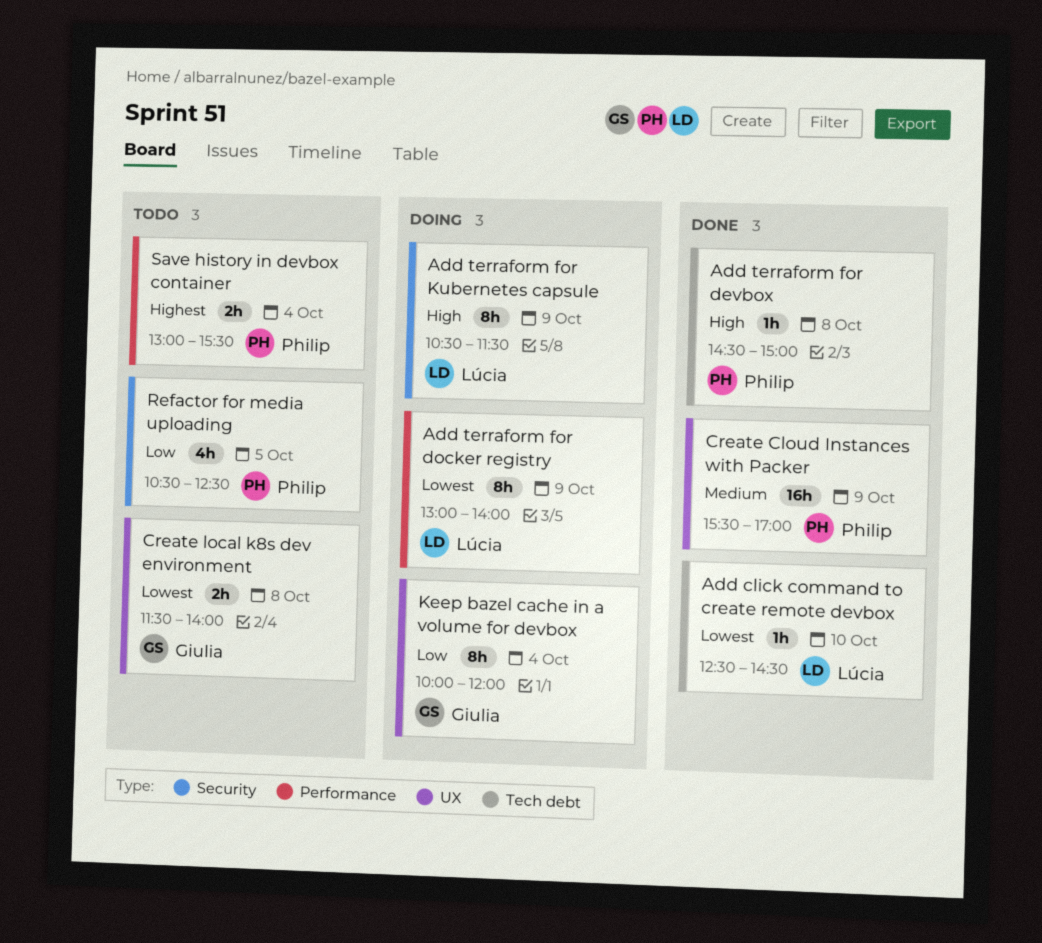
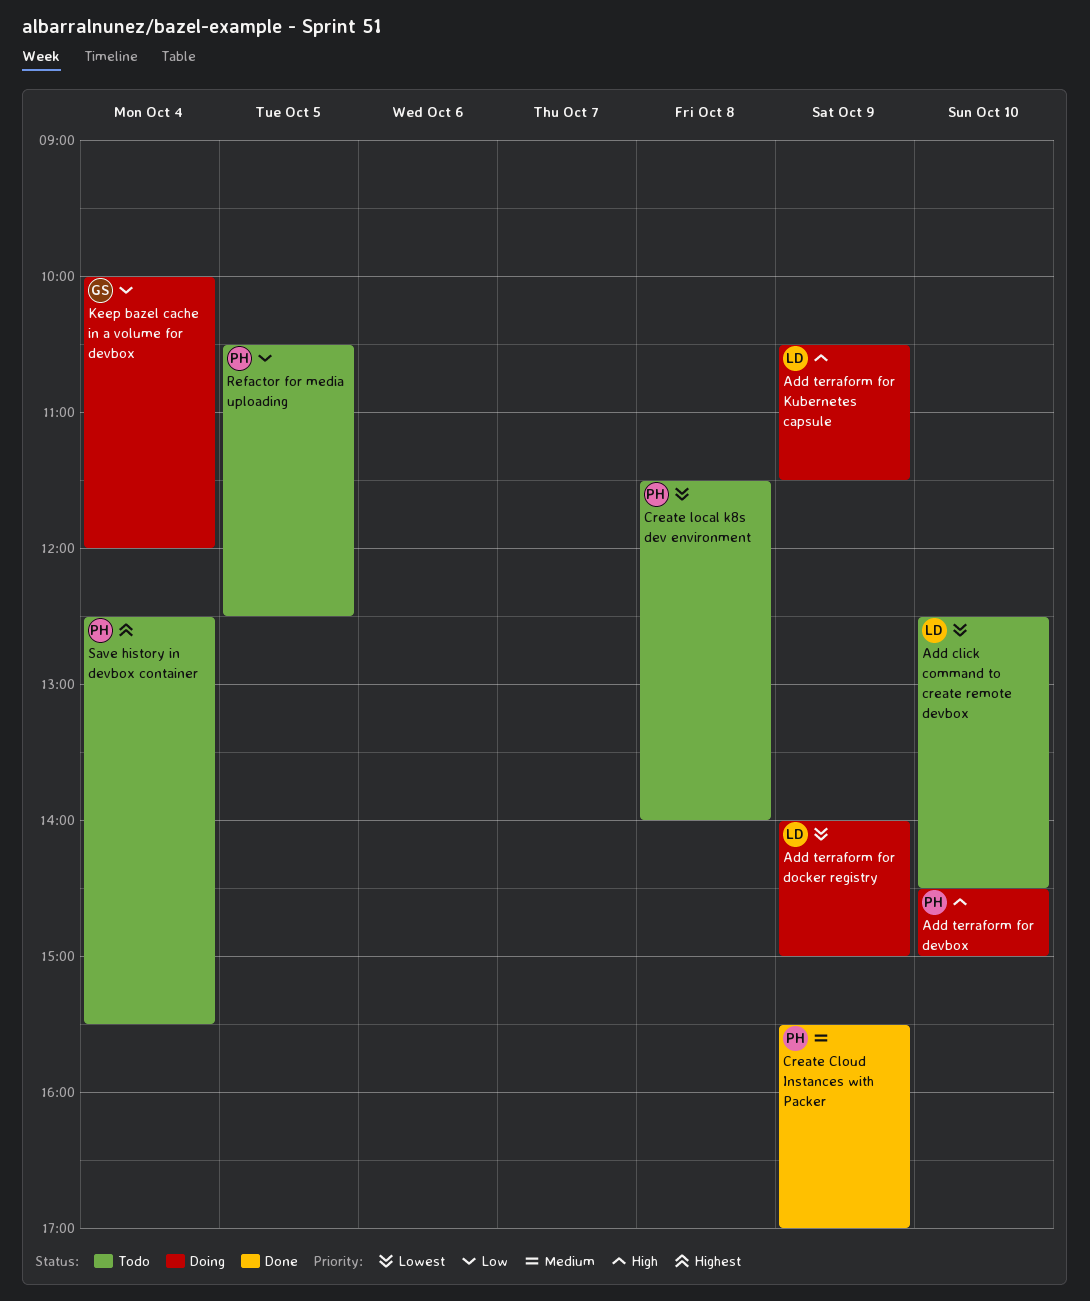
Add click command to create remote devbox, status: Done -> Todo
Add terraform for devbox, status: Done -> Doing
Add terraform for devbox, day: Oct 8 -> Oct 10
Add terraform for docker registry, begins: 13:00 -> 14:00
Add terraform for docker registry, ends: 14:00 -> 15:00
Create local k8s dev environment, owner: Giulia -> Philip
Save history in devbox container, begins: 13:00 -> 12:30

